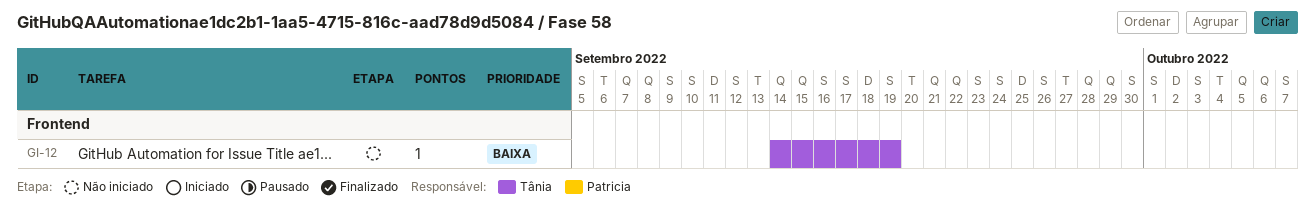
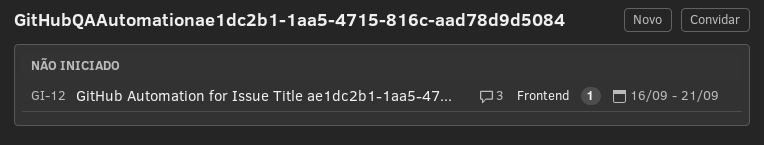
GI-12, start: Sep 14 -> Sep 16
GI-12, due: Sep 19 -> Sep 21

